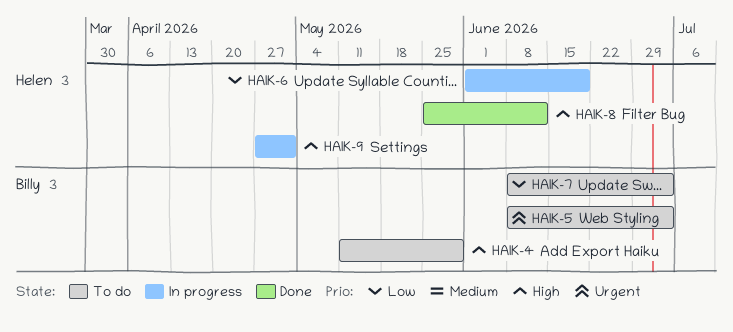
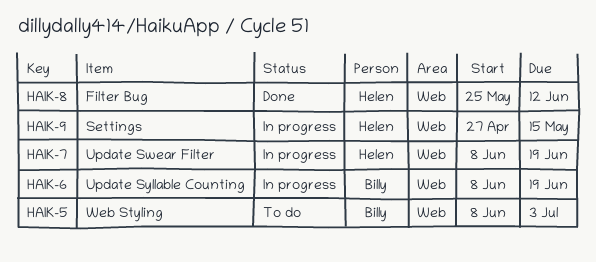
HAIK-4: present -> none
HAIK-6, owner: Helen -> Billy
HAIK-6, start: Jun 1 -> Jun 8
HAIK-7, status: To do -> In progress
HAIK-7, owner: Billy -> Helen
HAIK-7, due: Jul 3 -> Jun 19
HAIK-9, due: May 1 -> May 15

